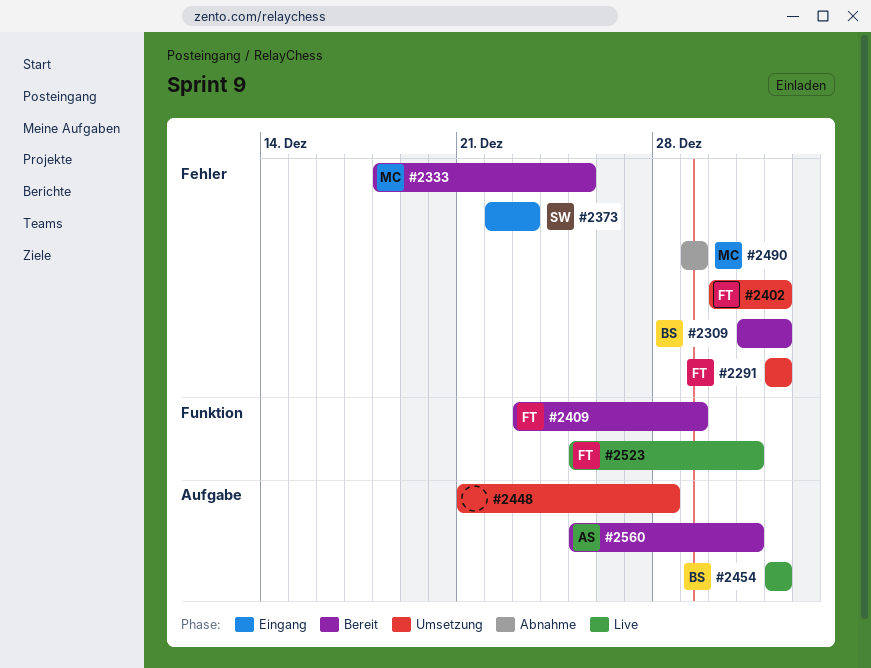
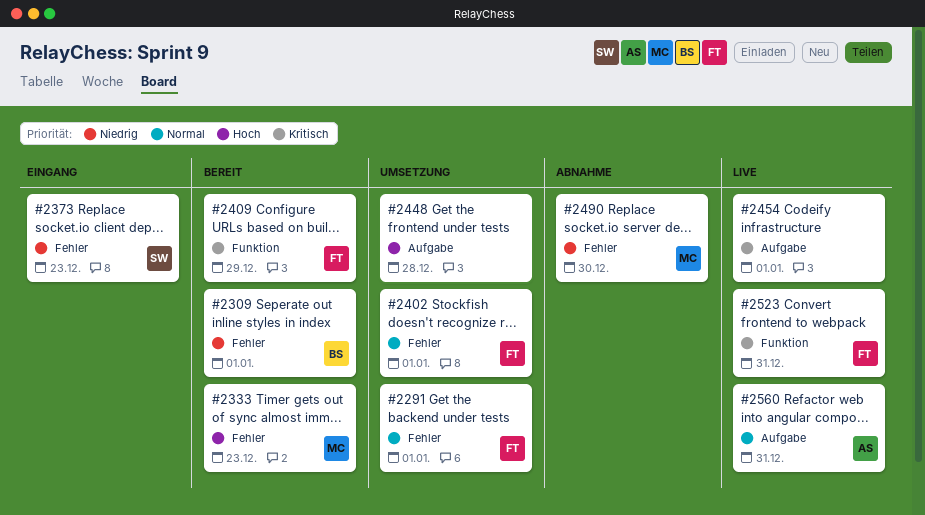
#2333, due: Dec 25 -> Dec 23
#2454, owner: BS -> none
#2490, due: Dec 29 -> Dec 30
#2560, status: Bereit -> Live

